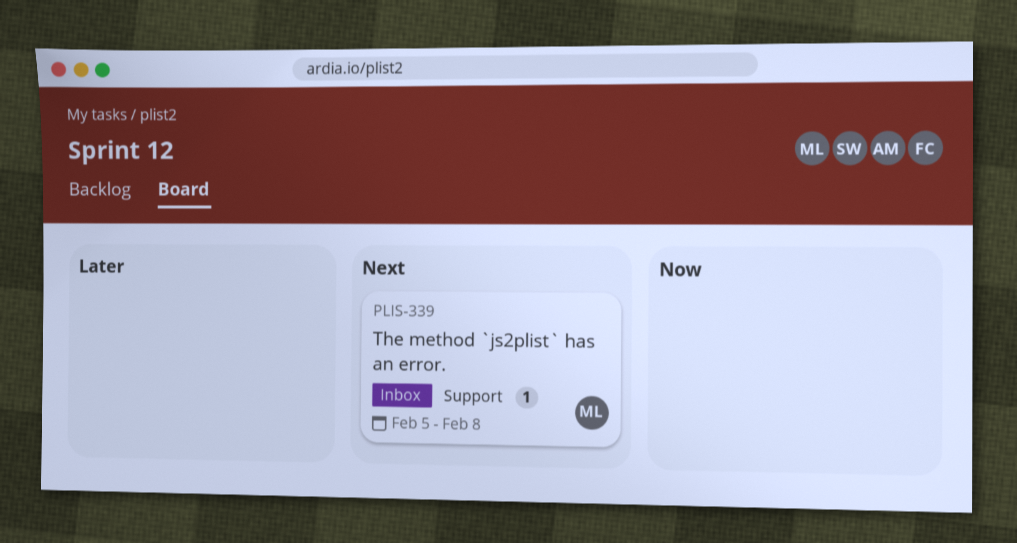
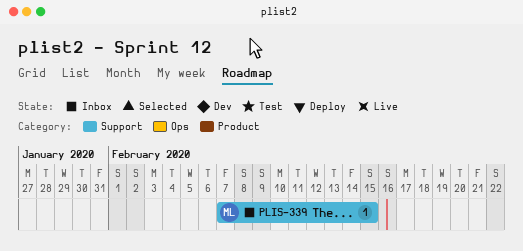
PLIS-339, start: Feb 5 -> Feb 7
PLIS-339, due: Feb 8 -> Feb 15

